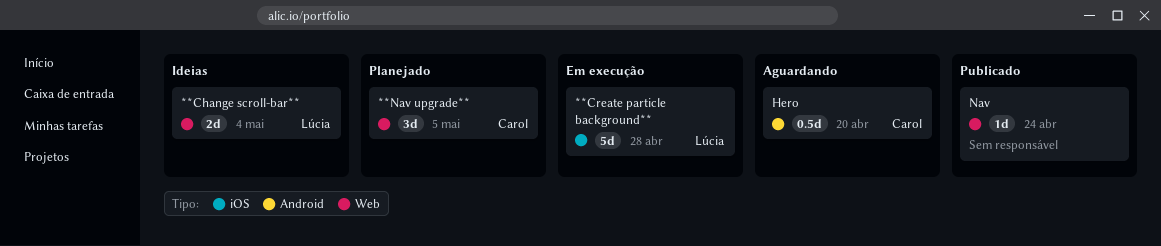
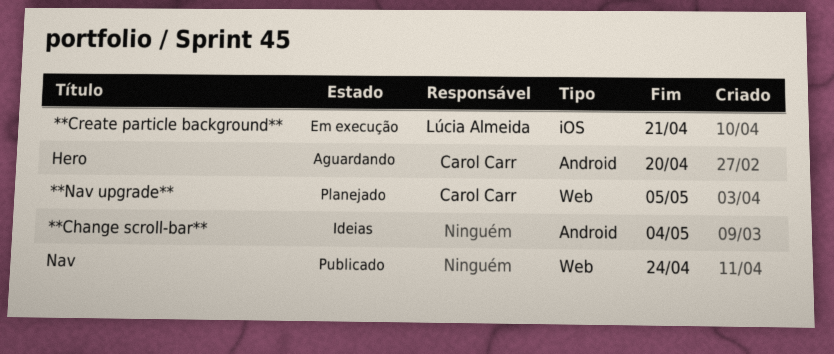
**Change scroll-bar**, owner: Lúcia Almeida -> none
**Change scroll-bar**, label: Web -> Android
**Create particle background**, due: Apr 28 -> Apr 21

